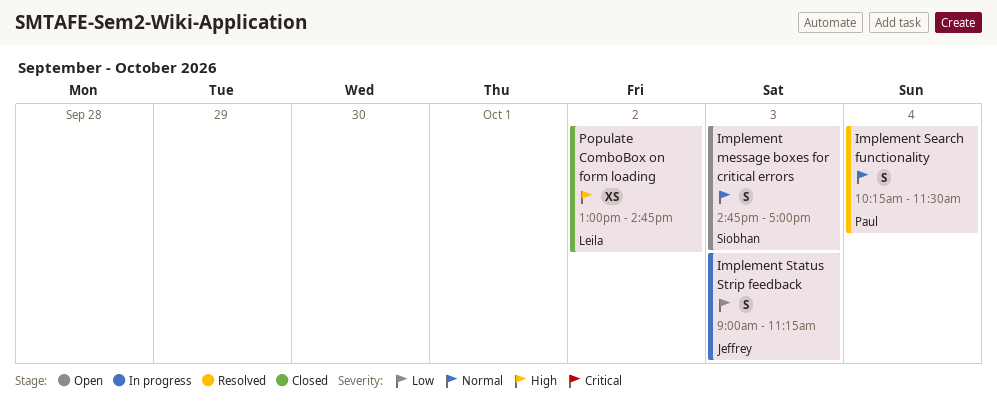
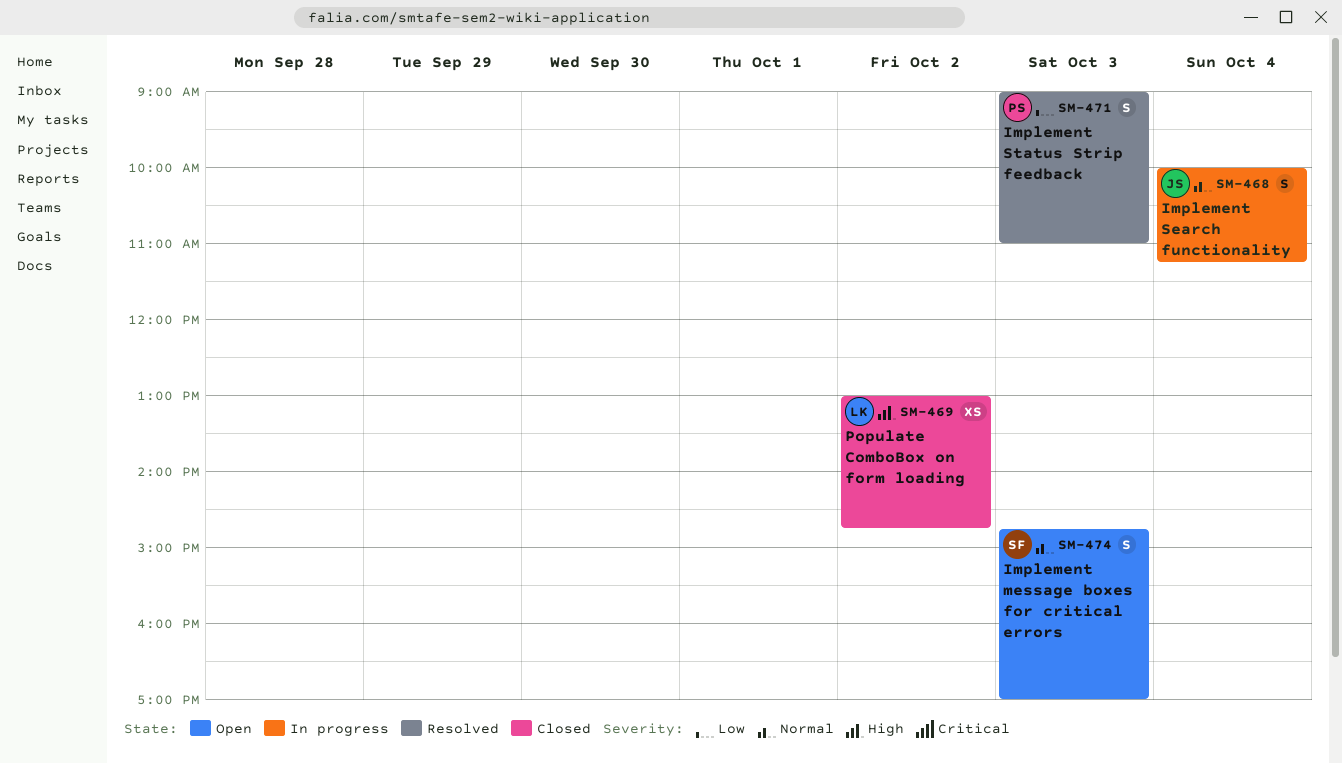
Implement Search functionality, status: Resolved -> In progress
Implement Search functionality, owner: Paul -> Jeffrey
Implement Search functionality, begins: 10:15 -> 10:00
Implement Search functionality, ends: 11:30 -> 11:15
Implement Status Strip feedback, status: In progress -> Resolved
Implement Status Strip feedback, owner: Jeffrey -> Paul
Implement Status Strip feedback, ends: 11:15 -> 11:00

